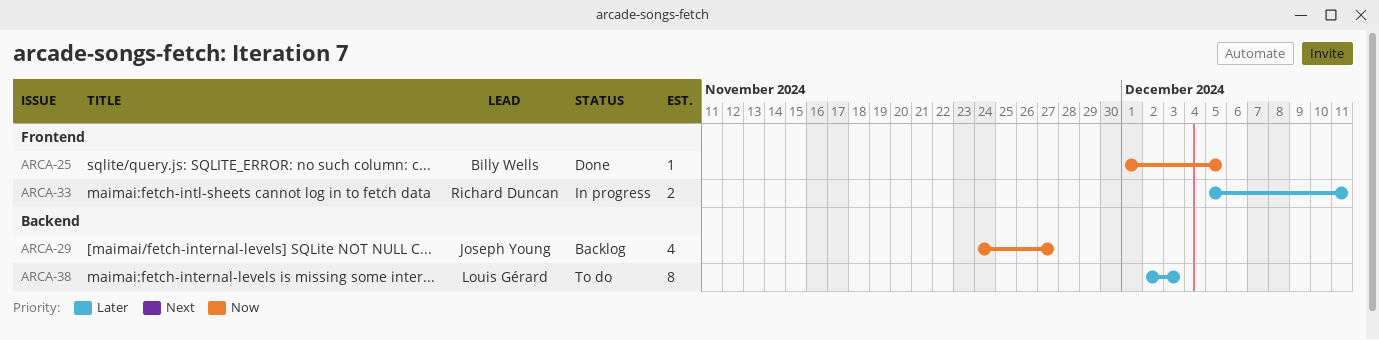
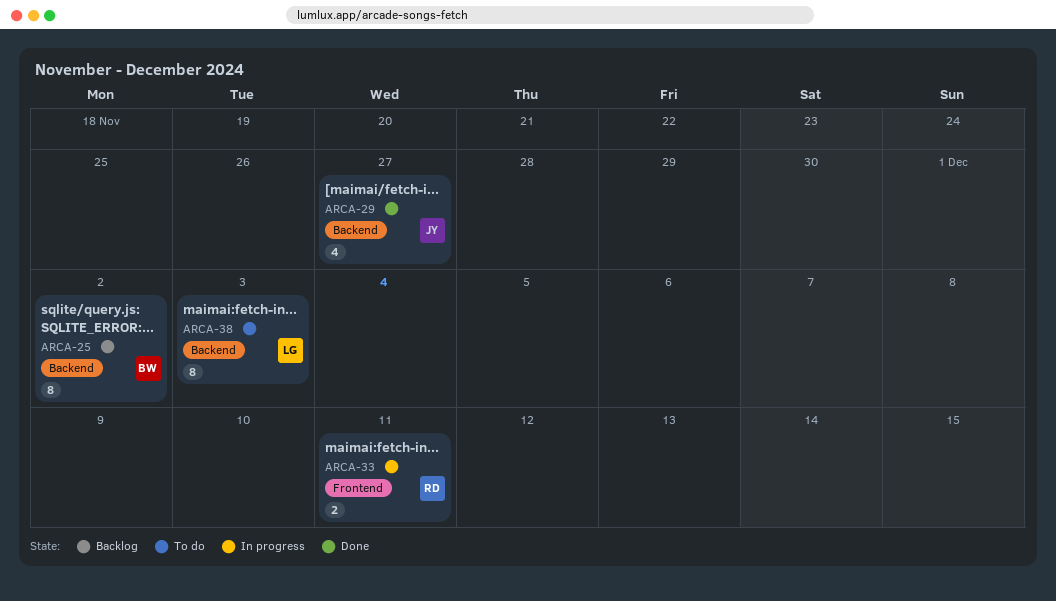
ARCA-25, status: Done -> Backlog
ARCA-25, label: Frontend -> Backend
ARCA-25, estimate: 1 -> 8
ARCA-25, due: Dec 5 -> Dec 2
ARCA-29, status: Backlog -> Done

